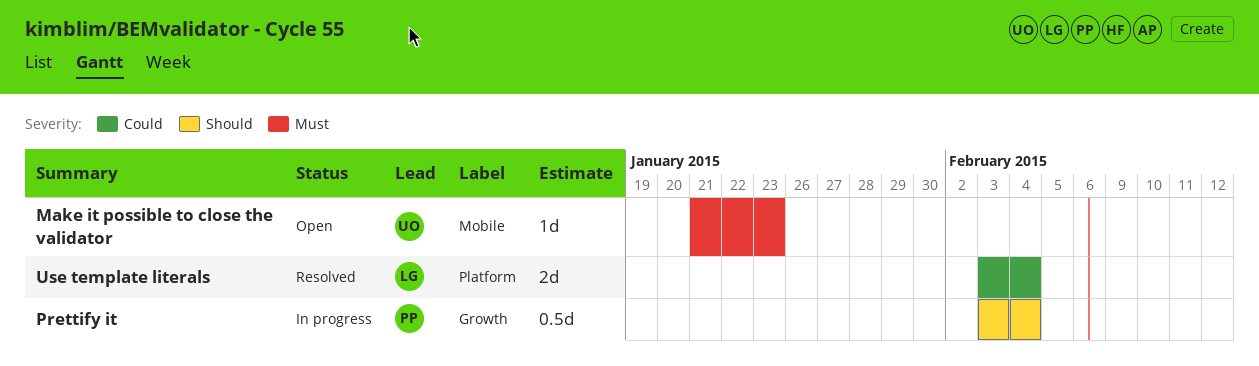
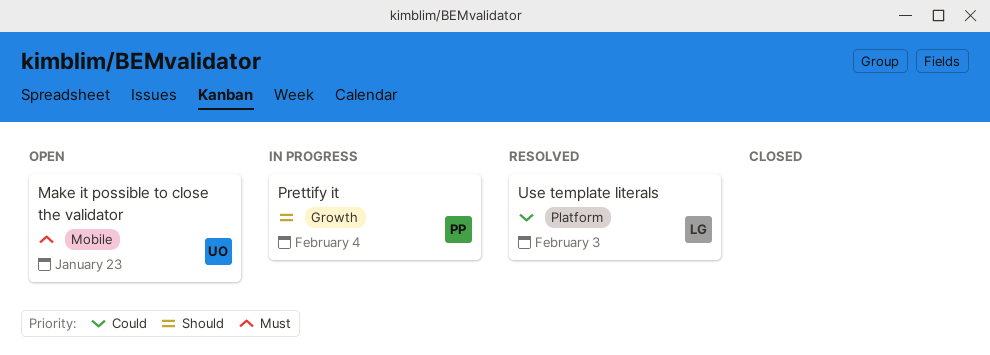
Use template literals, due: Feb 4 -> Feb 3

